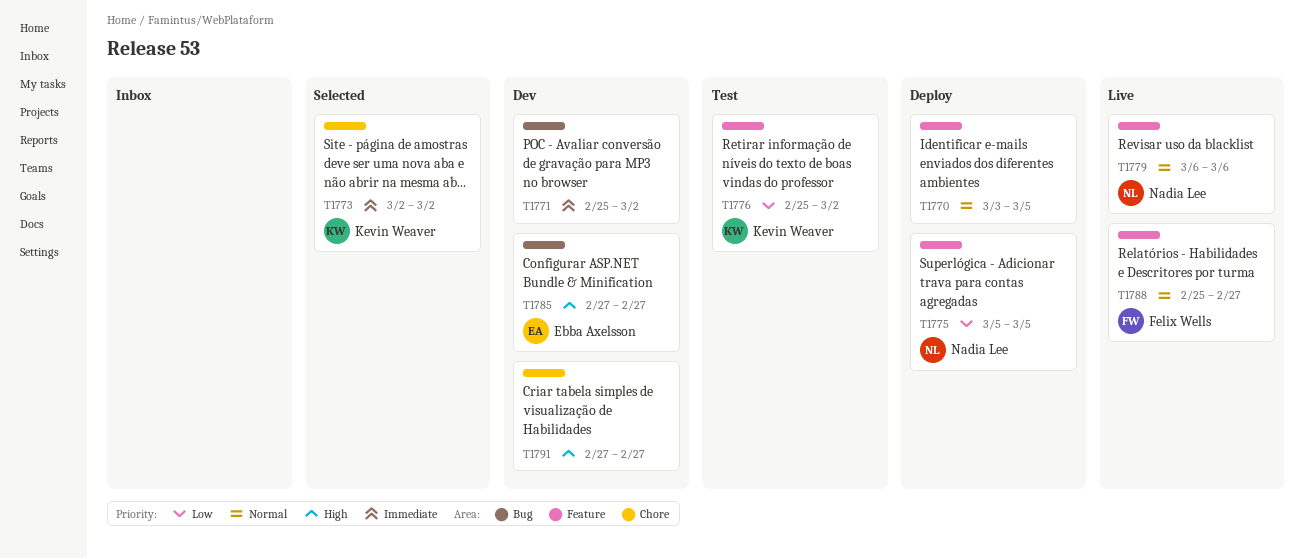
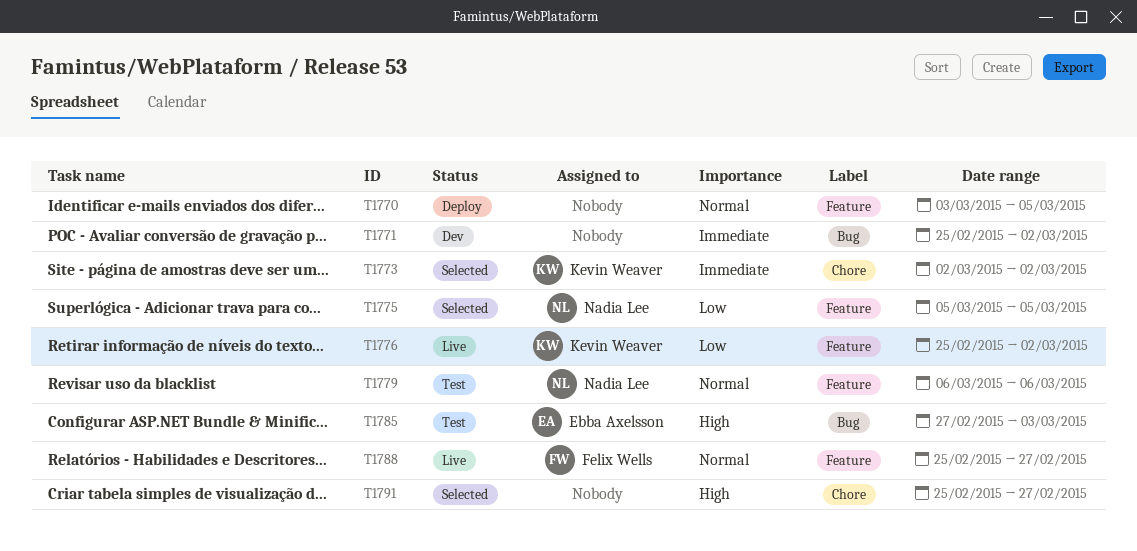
T1775, status: Deploy -> Selected
T1776, status: Test -> Live
T1779, status: Live -> Test
T1785, status: Dev -> Test
T1785, due: Feb 27 -> Mar 3
T1791, status: Dev -> Selected
T1791, start: Feb 27 -> Feb 25

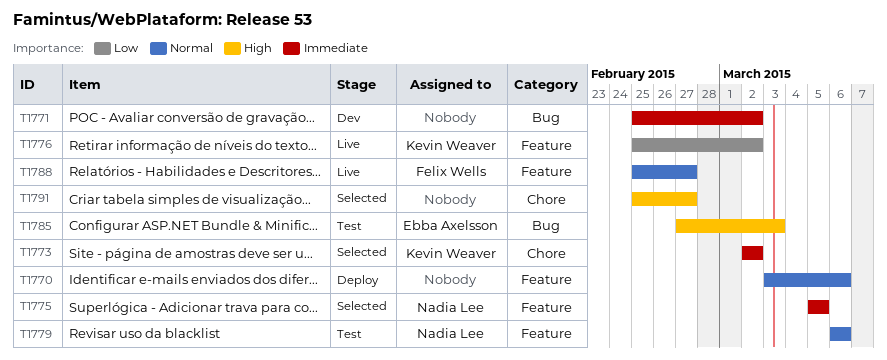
T1770, due: Mar 5 -> Mar 6
T1775, priority: Low -> Immediate

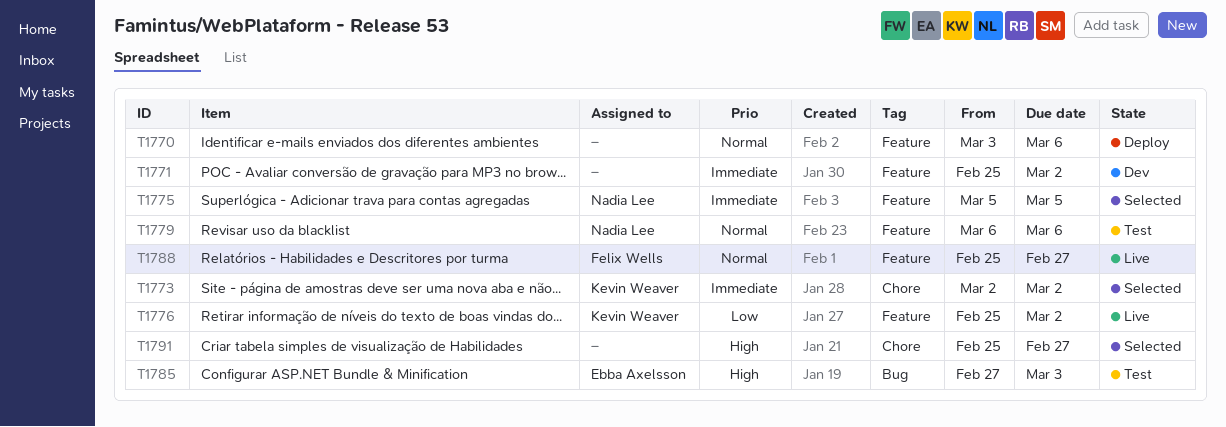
T1771, label: Bug -> Feature

